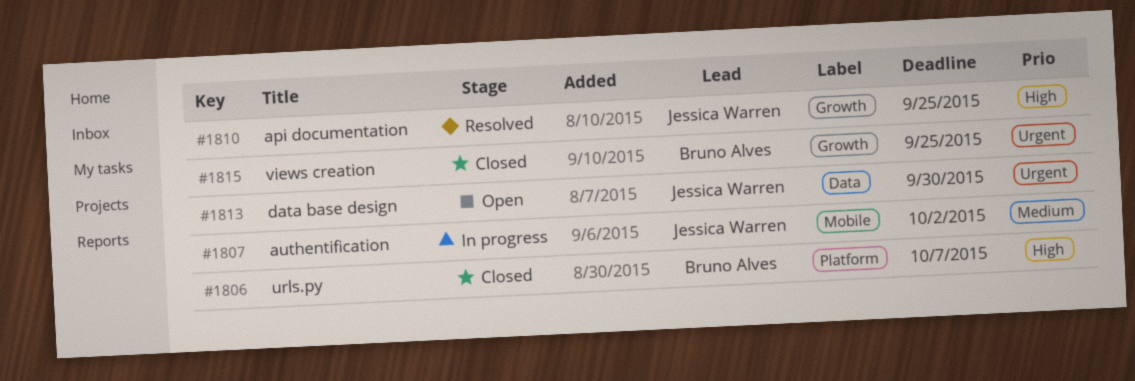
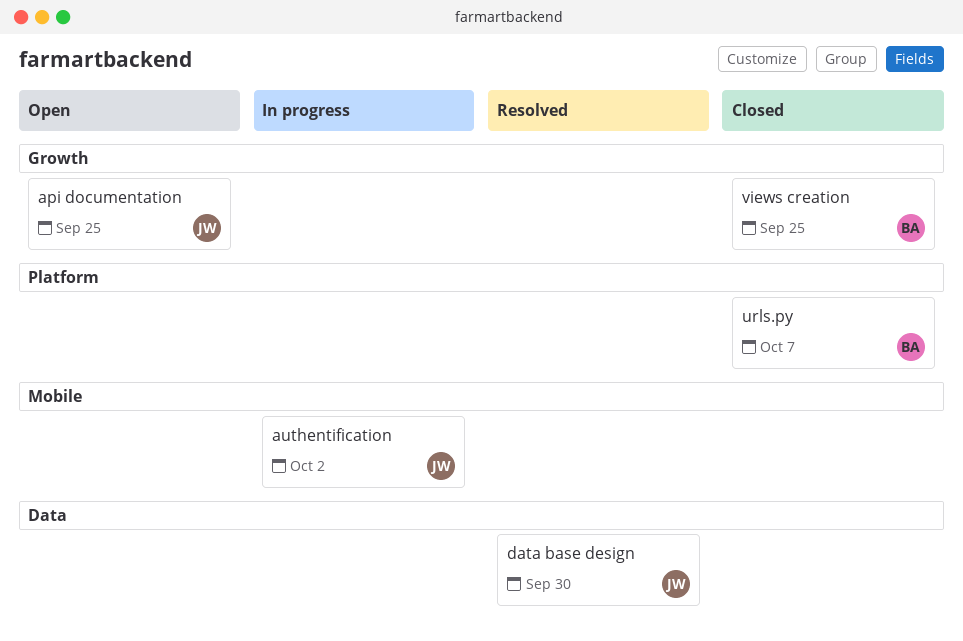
api documentation, status: Resolved -> Open
data base design, status: Open -> Resolved

